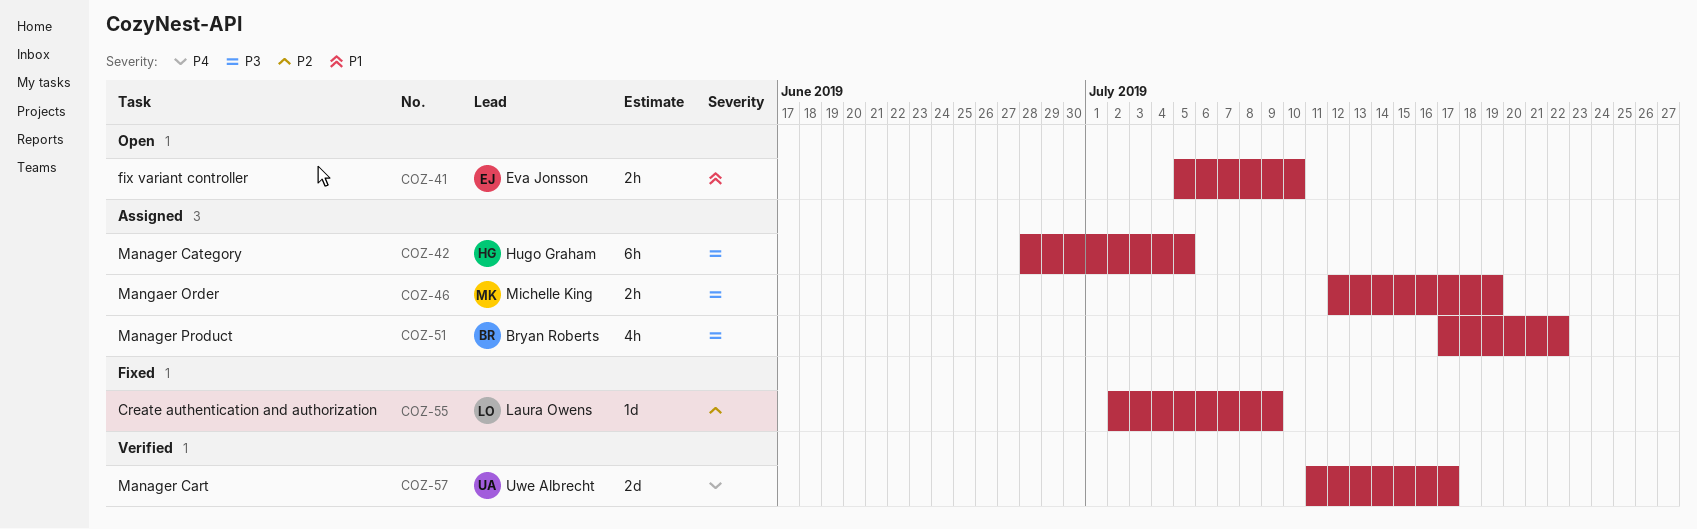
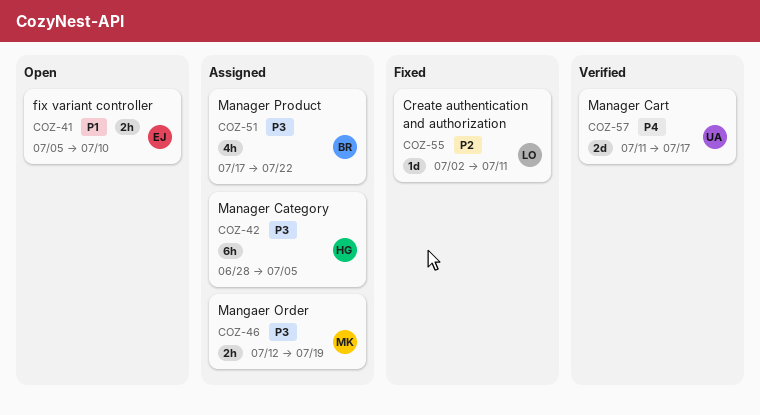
COZ-55, due: Jul 9 -> Jul 11

